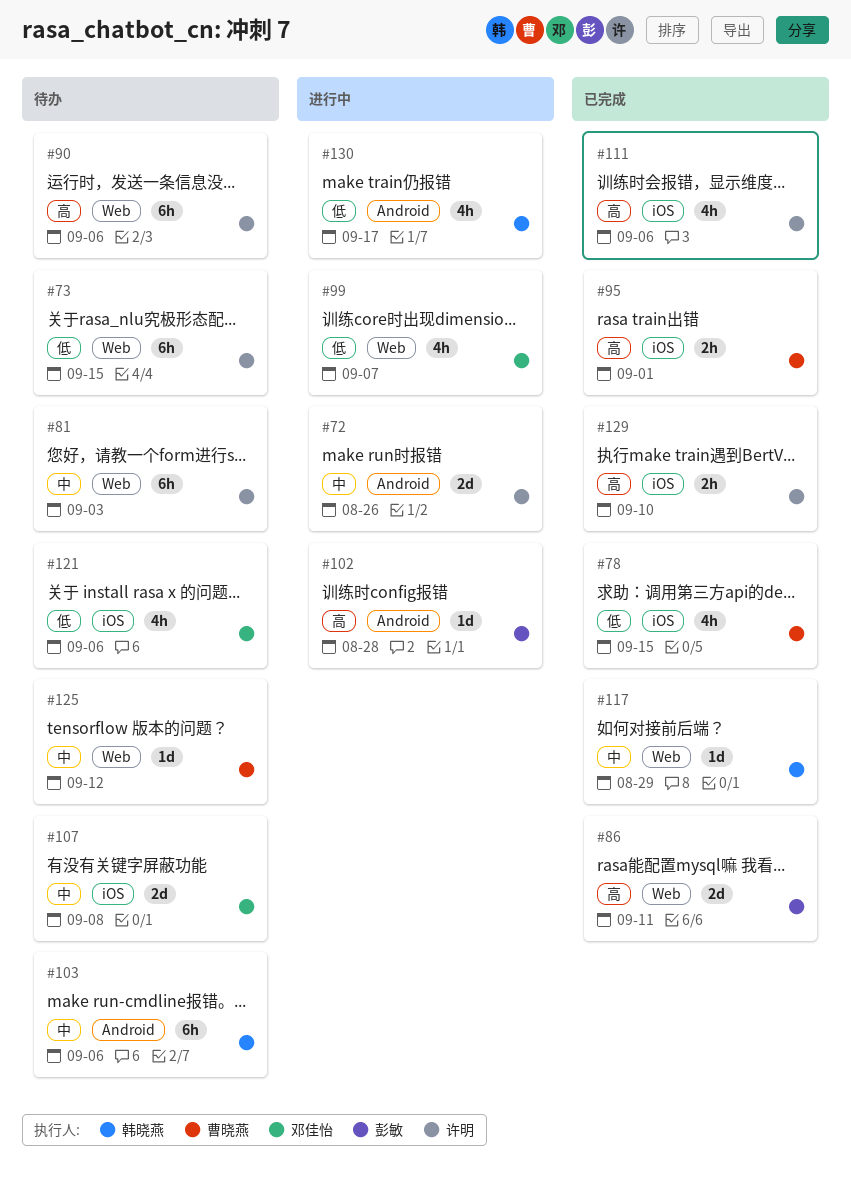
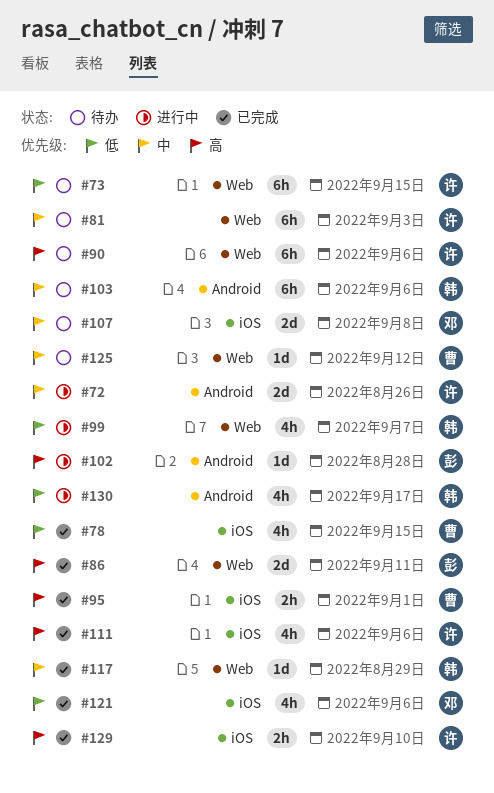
#99, owner: 邓佳怡 -> 韩晓燕
#121, status: 待办 -> 已完成

